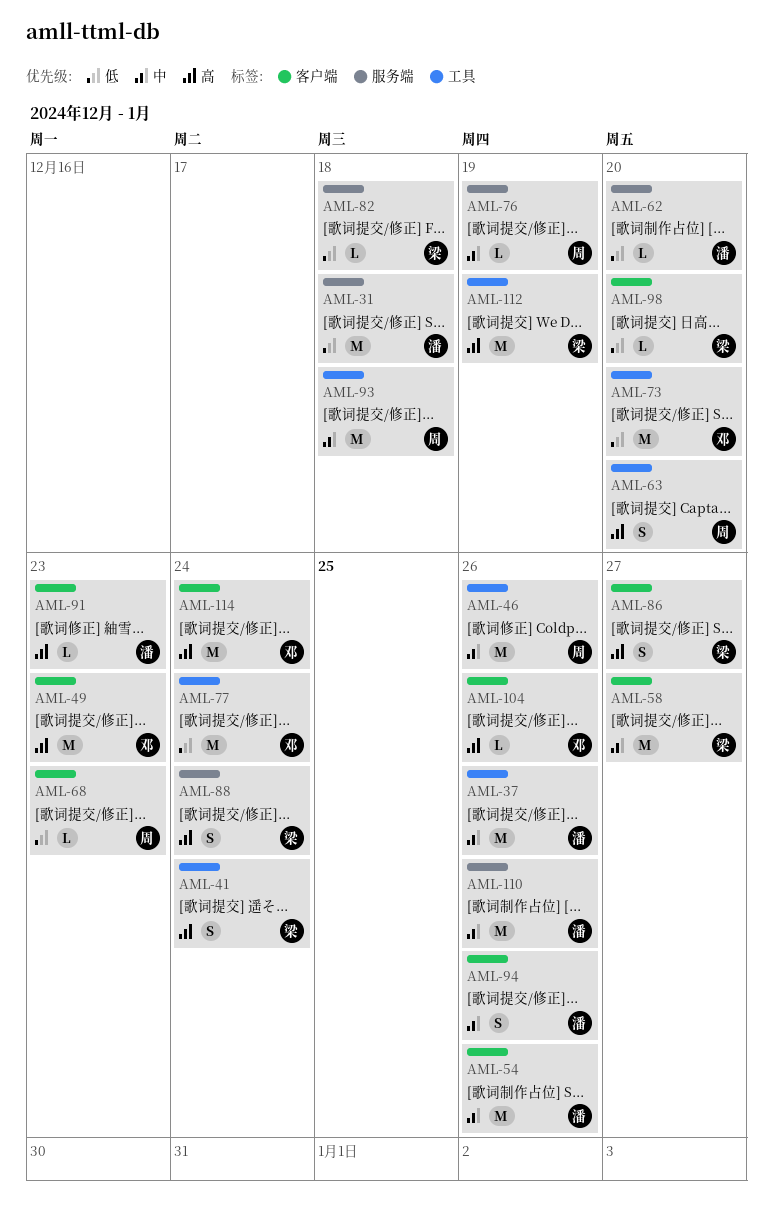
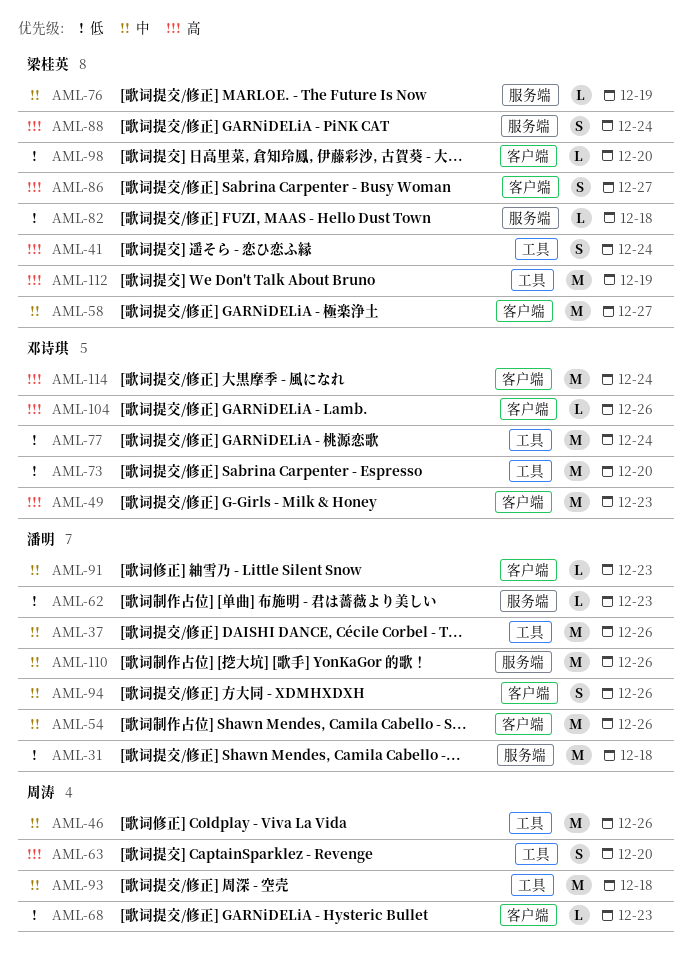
AML-62, due: Dec 20 -> Dec 23
AML-76, owner: 周涛 -> 梁桂英
AML-91, priority: 高 -> 中

